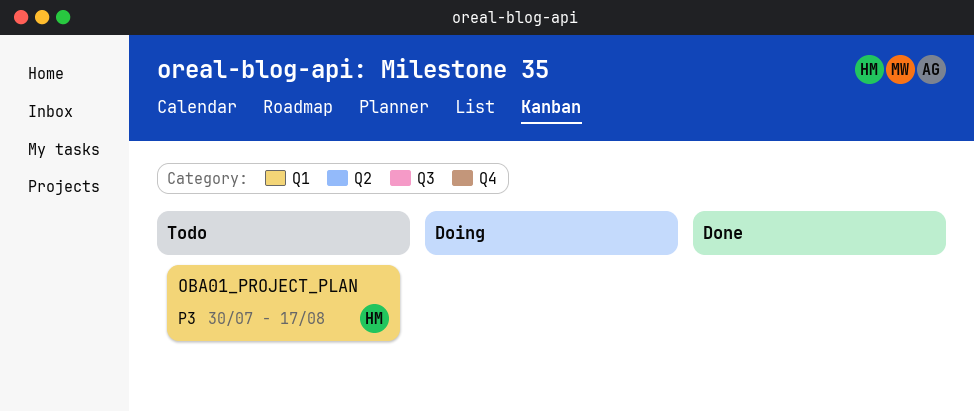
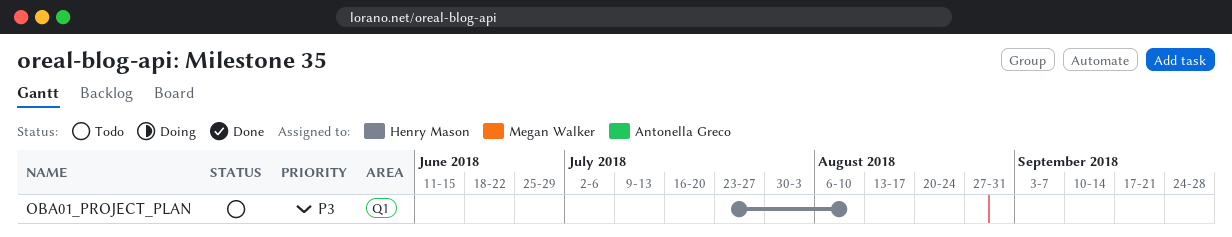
OBA01_PROJECT_PLAN, start: Jul 30 -> Jul 23
OBA01_PROJECT_PLAN, due: Aug 17 -> Aug 10

